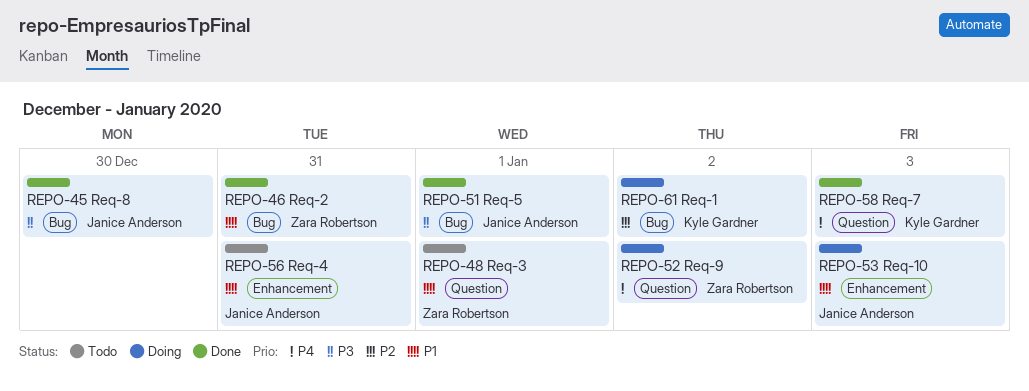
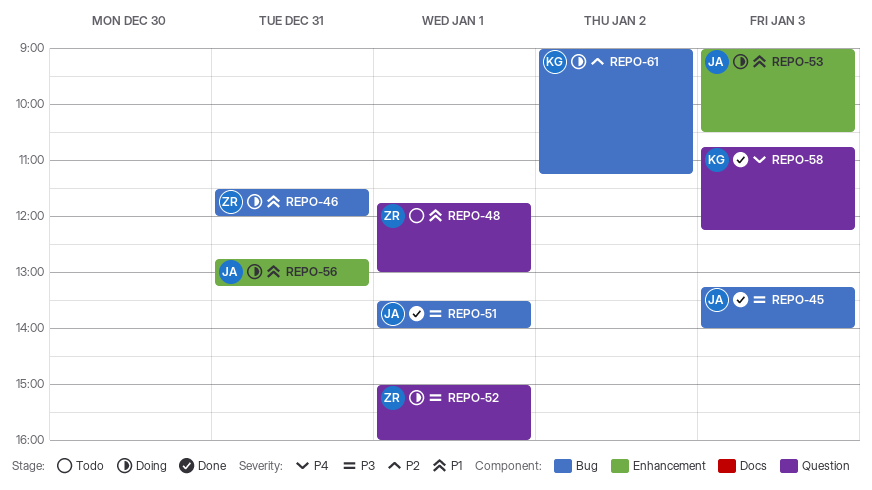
REPO-45, day: Dec 30 -> Jan 3
REPO-46, status: Done -> Doing
REPO-52, priority: P4 -> P3
REPO-52, day: Jan 2 -> Jan 1
REPO-56, status: Todo -> Doing

